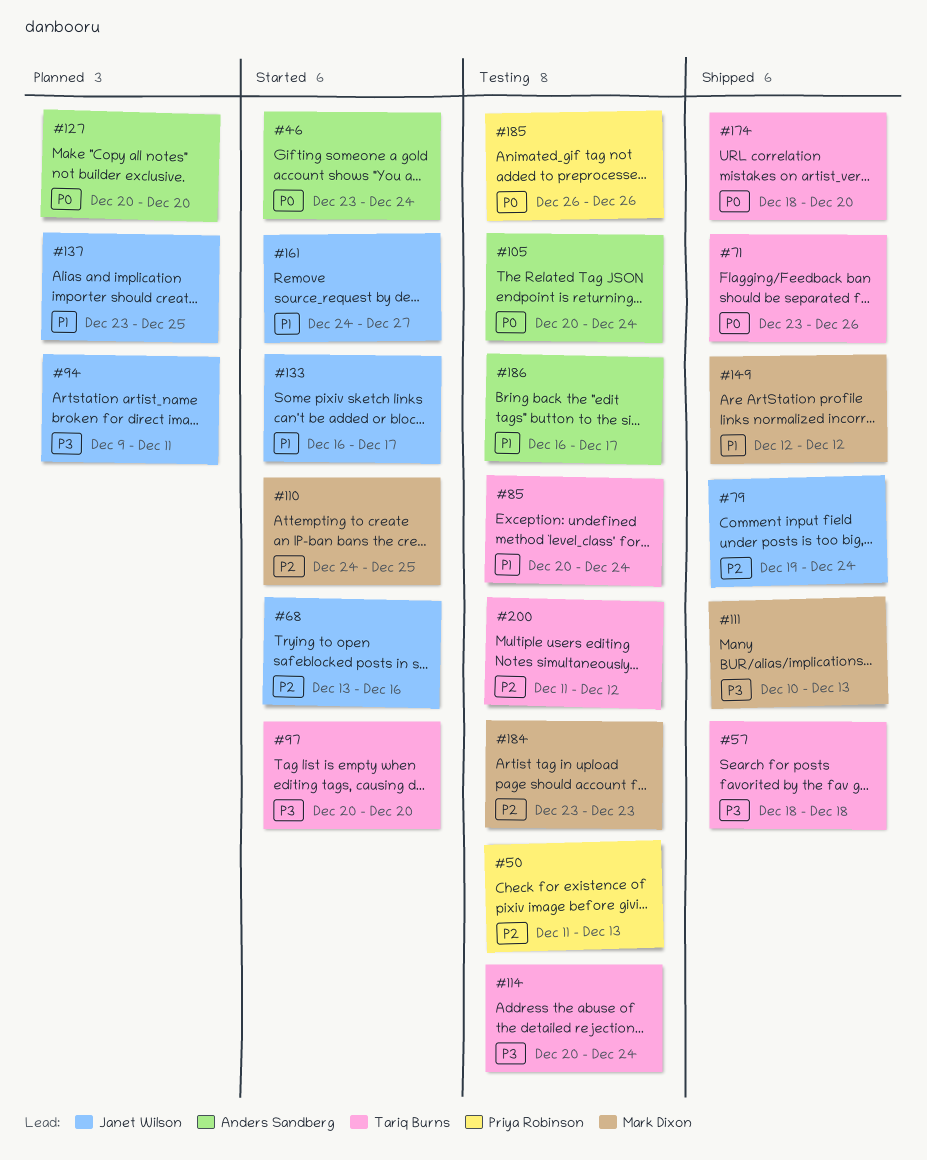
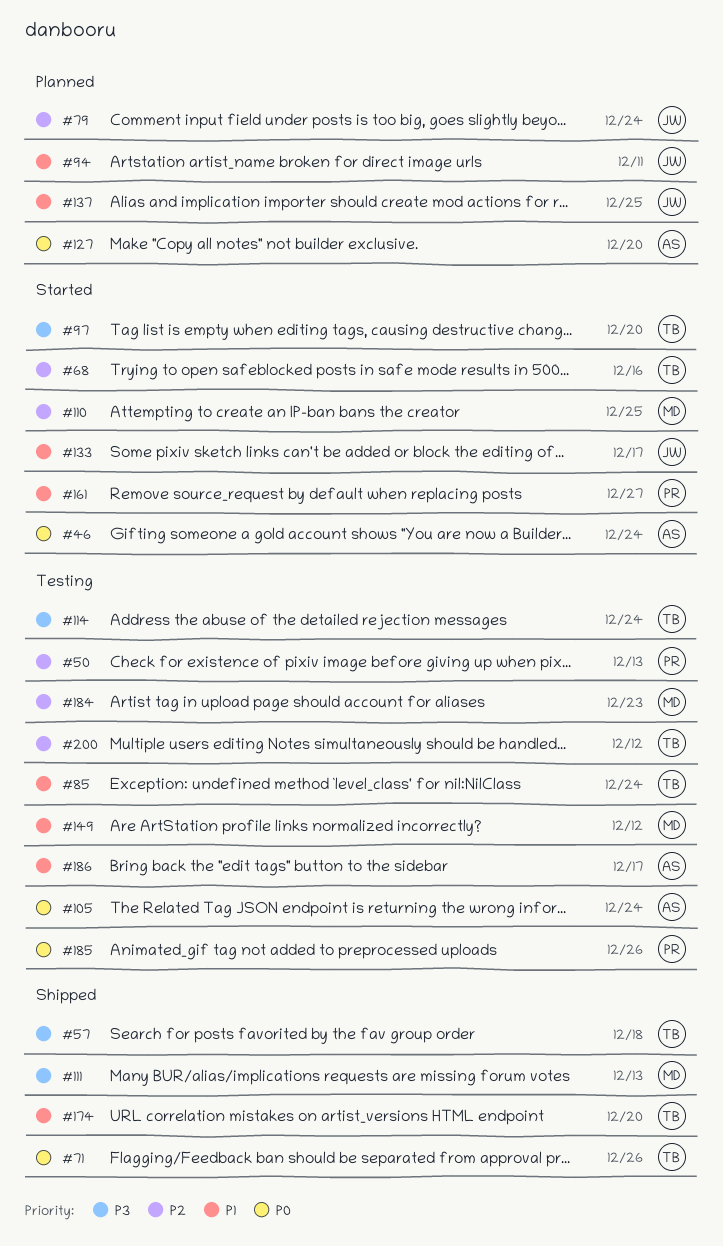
#68, owner: Janet Wilson -> Tariq Burns
#79, status: Shipped -> Planned
#94, priority: P3 -> P1
#149, status: Shipped -> Testing
#161, owner: Janet Wilson -> Priya Robinson
#174, priority: P0 -> P1

